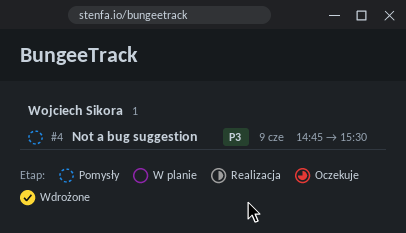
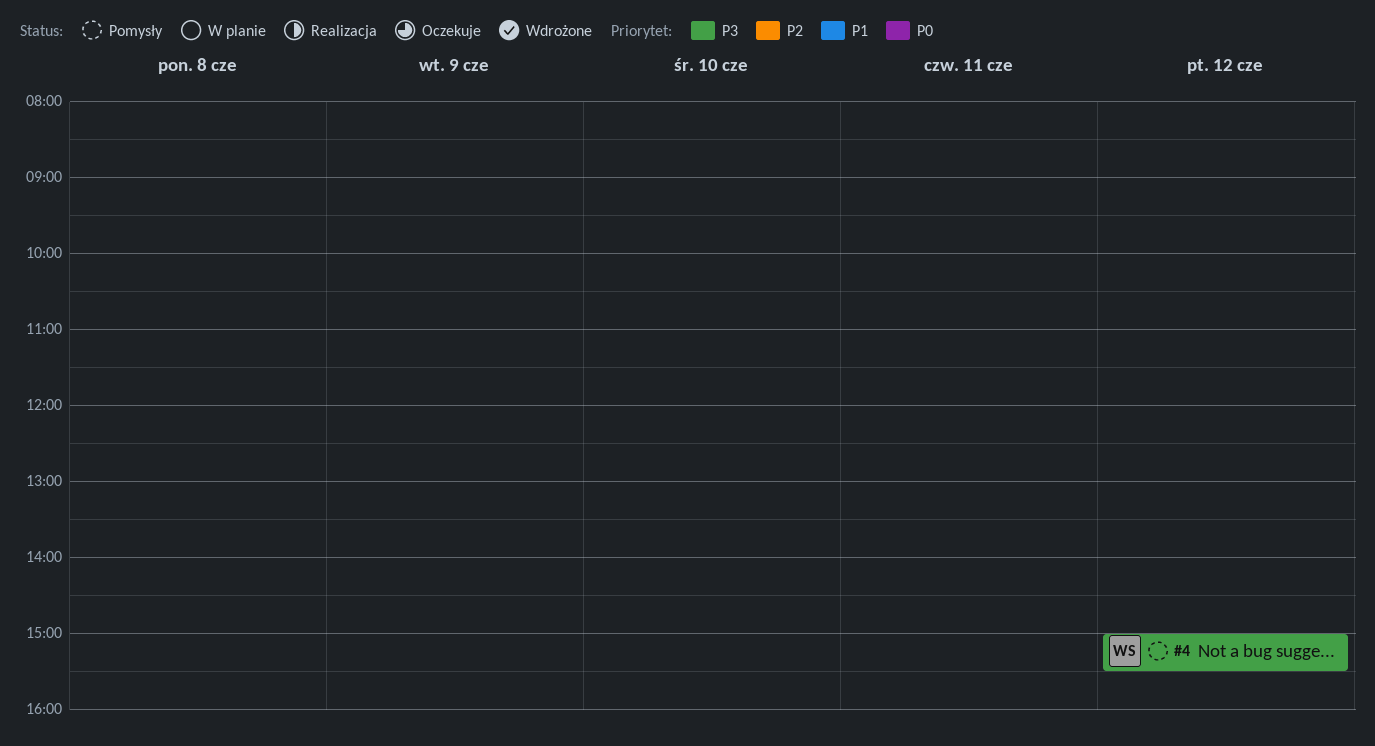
#4, day: Jun 9 -> Jun 12
#4, begins: 14:45 -> 15:00

